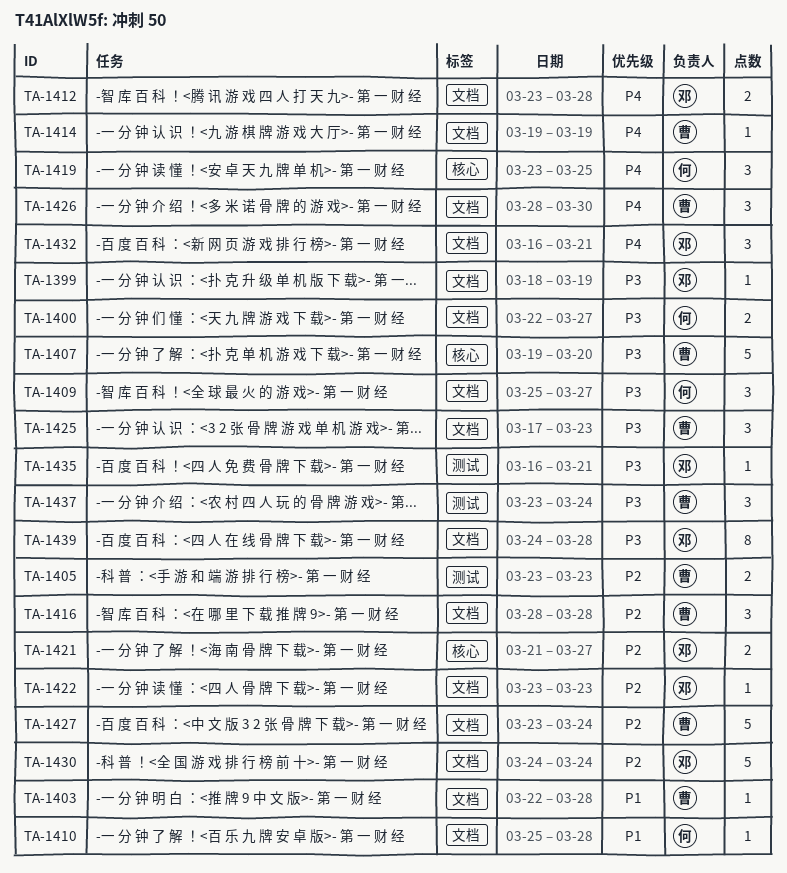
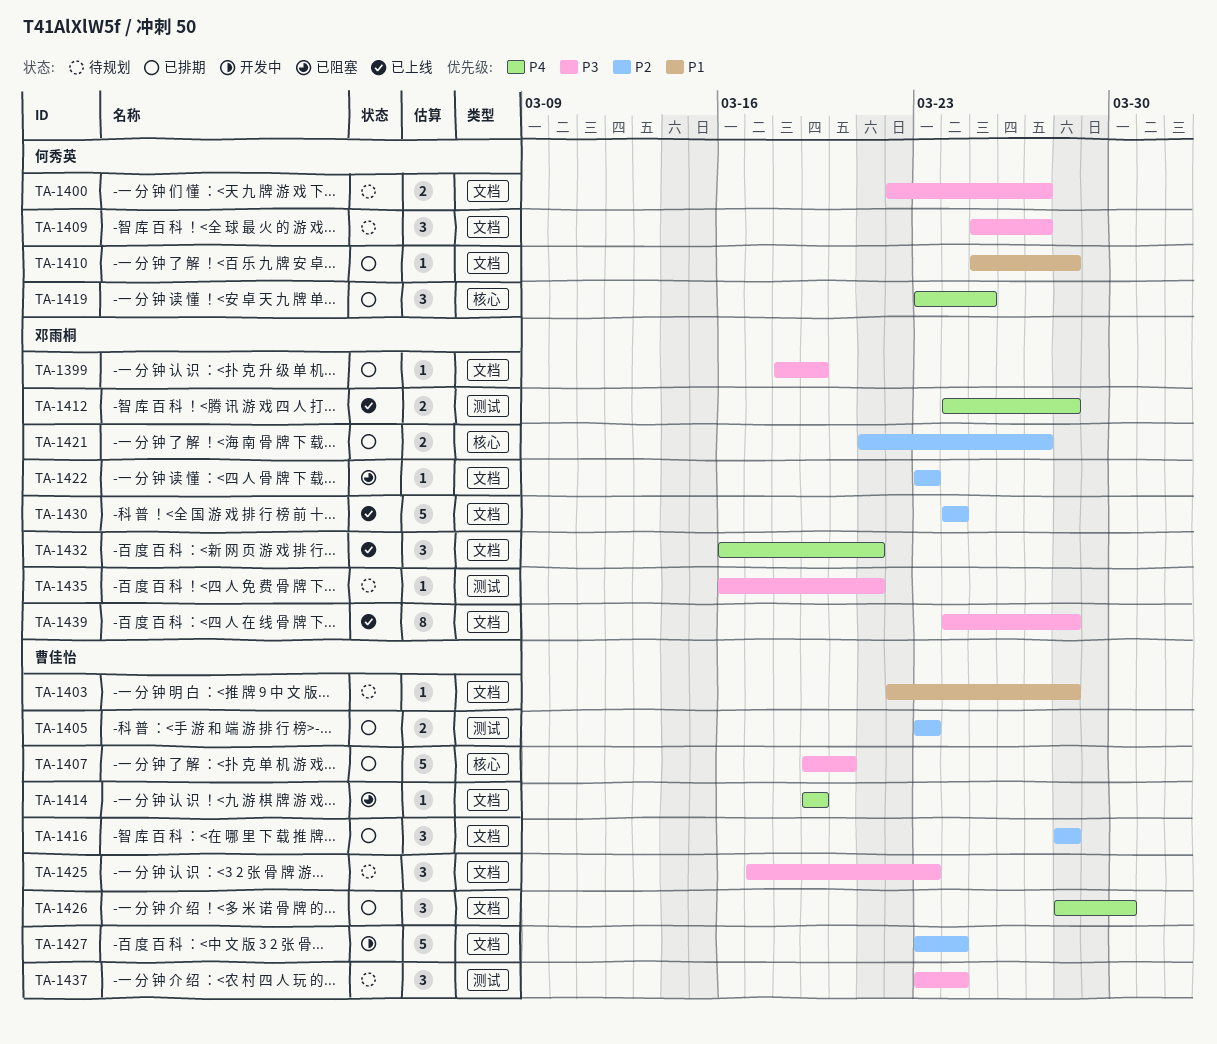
TA-1412, label: 文档 -> 测试
TA-1412, start: Mar 23 -> Mar 24

